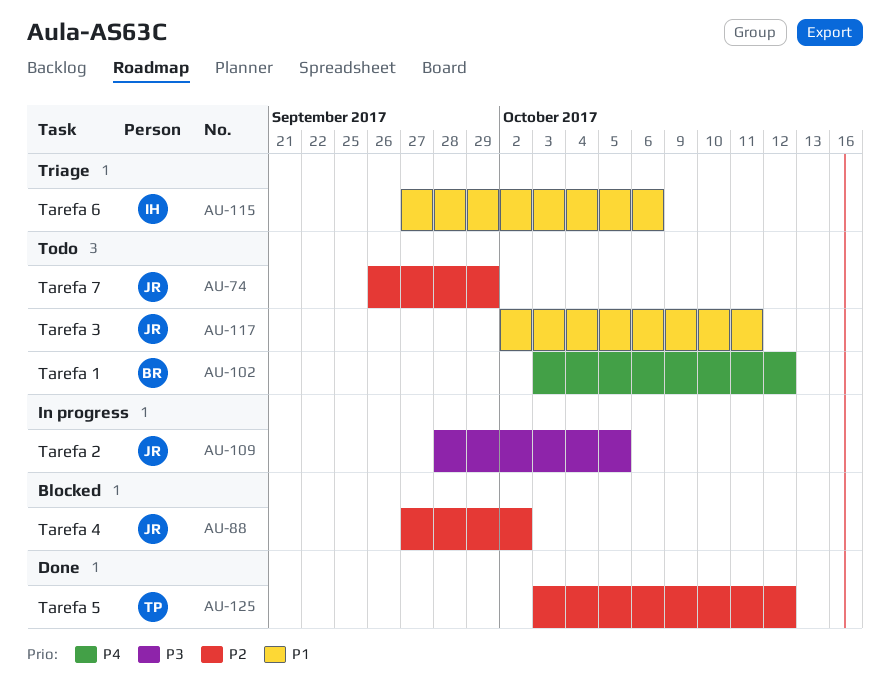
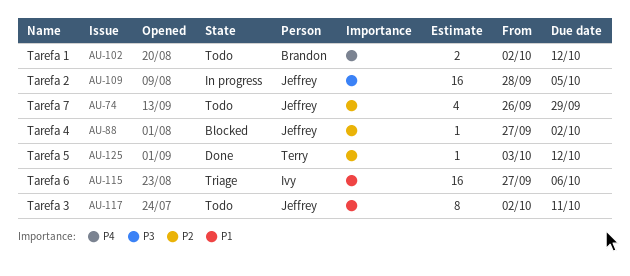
AU-102, start: Oct 3 -> Oct 2

